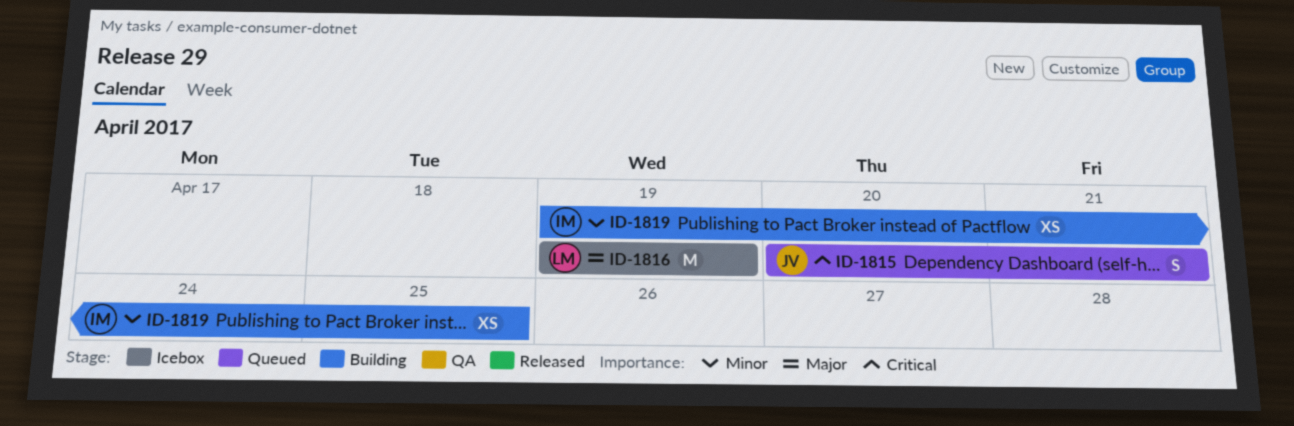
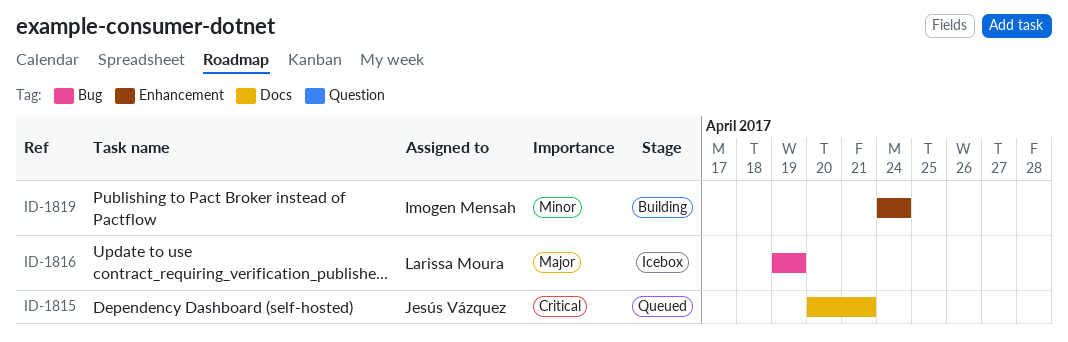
ID-1819, start: Apr 19 -> Apr 24
ID-1819, due: Apr 25 -> Apr 24

